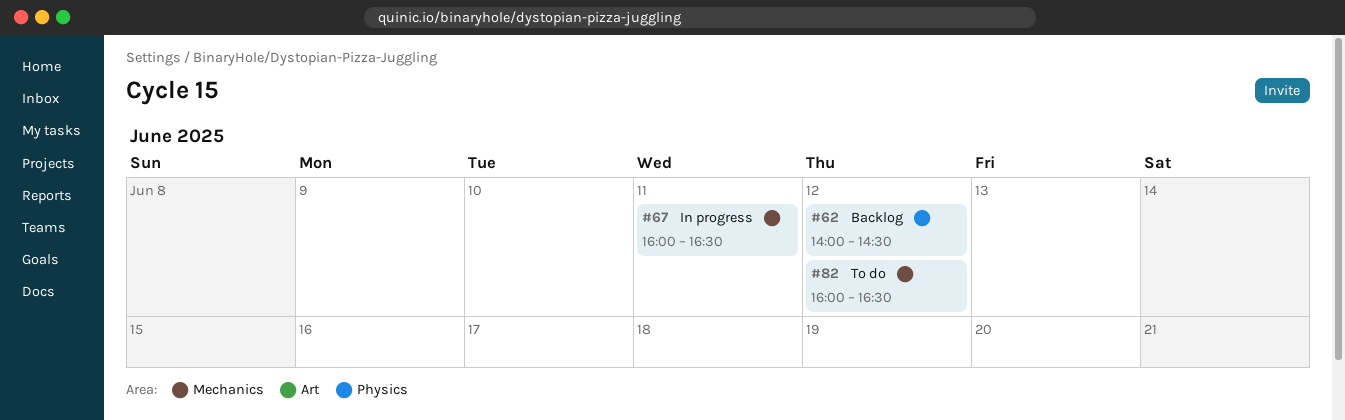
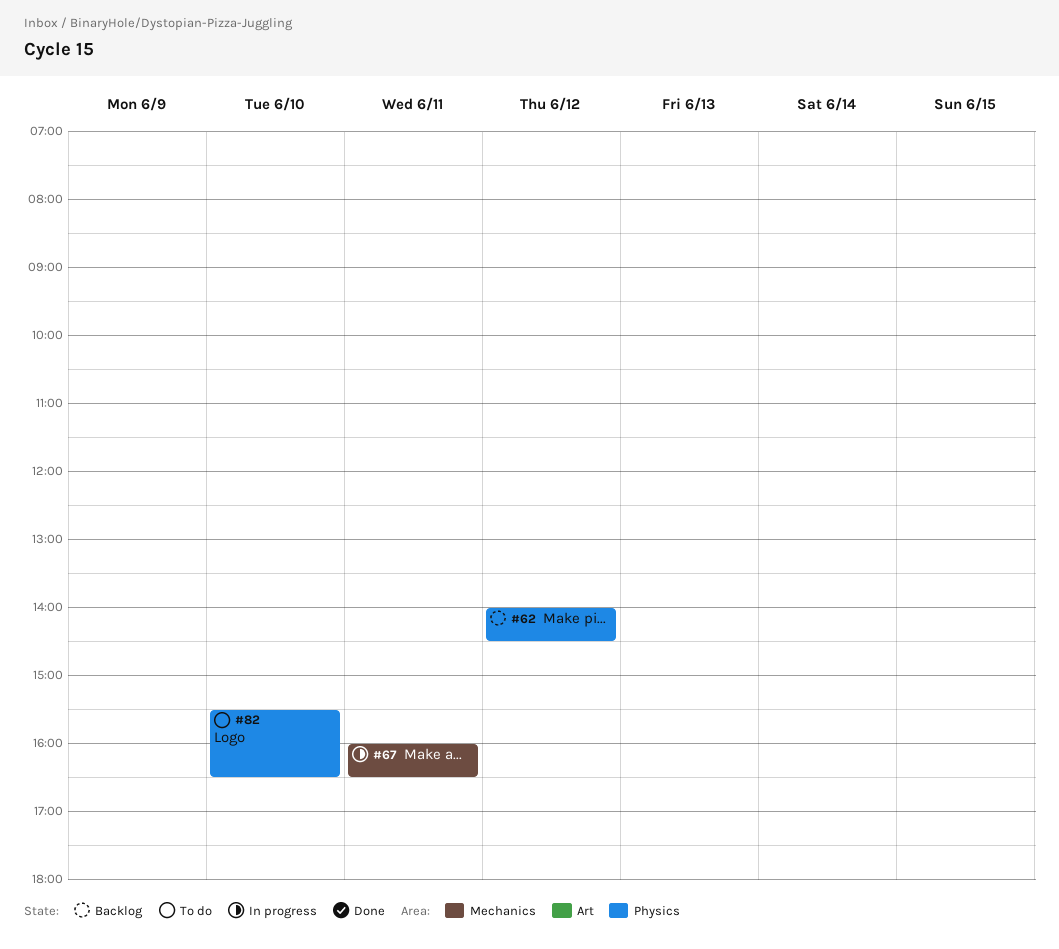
#82, label: Mechanics -> Physics
#82, day: Jun 12 -> Jun 10
#82, begins: 16:00 -> 15:30

